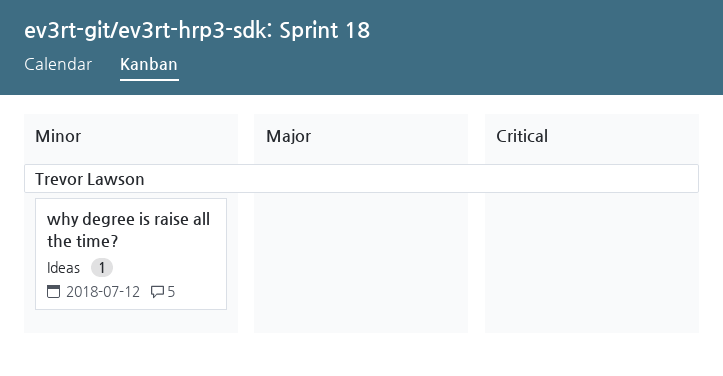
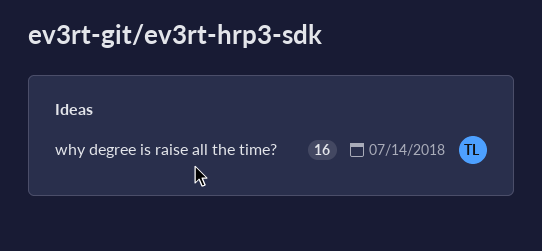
why degree is raise all the time?, estimate: 1 -> 16
why degree is raise all the time?, due: Jul 12 -> Jul 14

